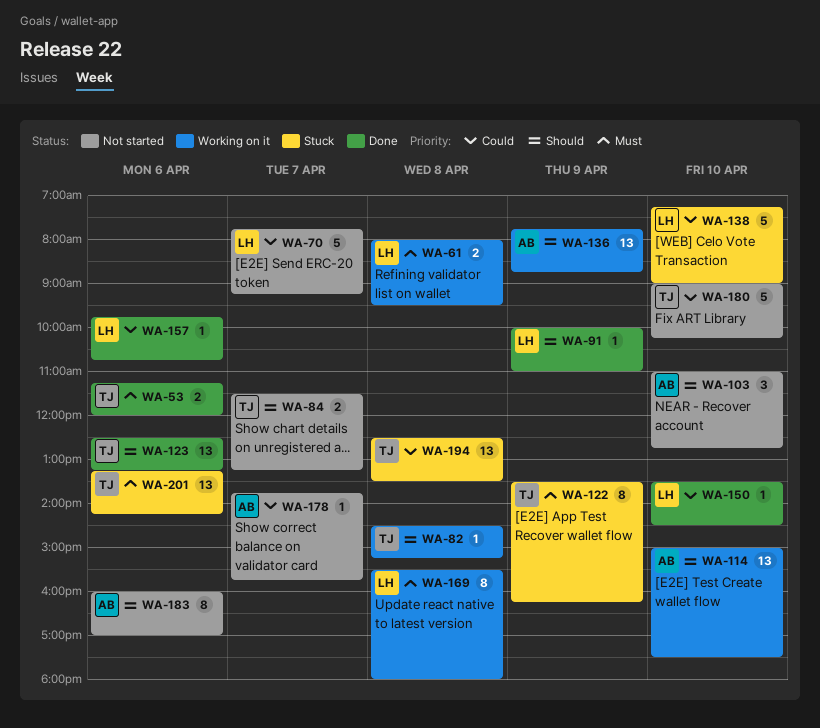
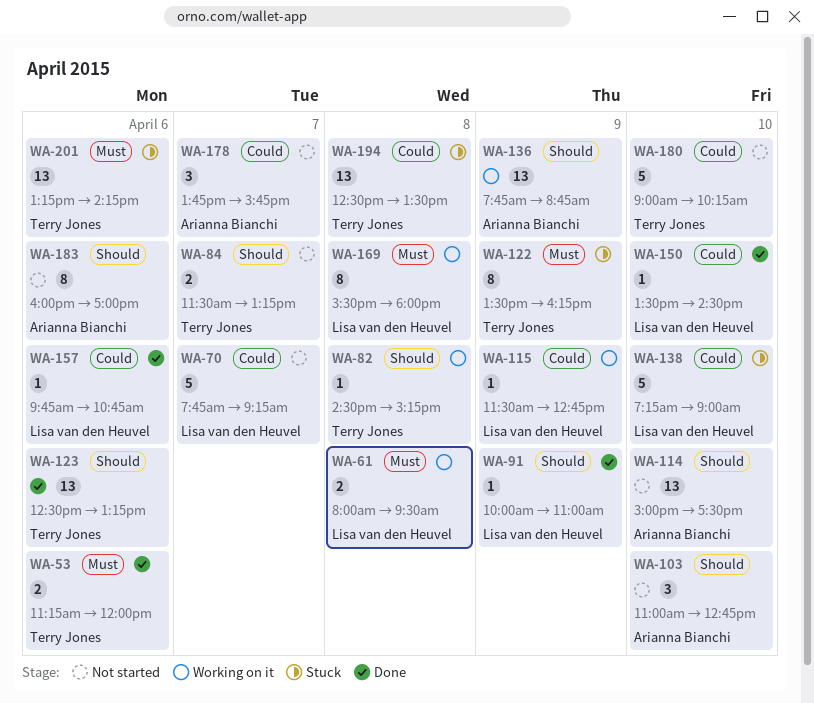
WA-114, status: Working on it -> Not started
WA-115: none -> present
WA-178, estimate: 1 -> 3

